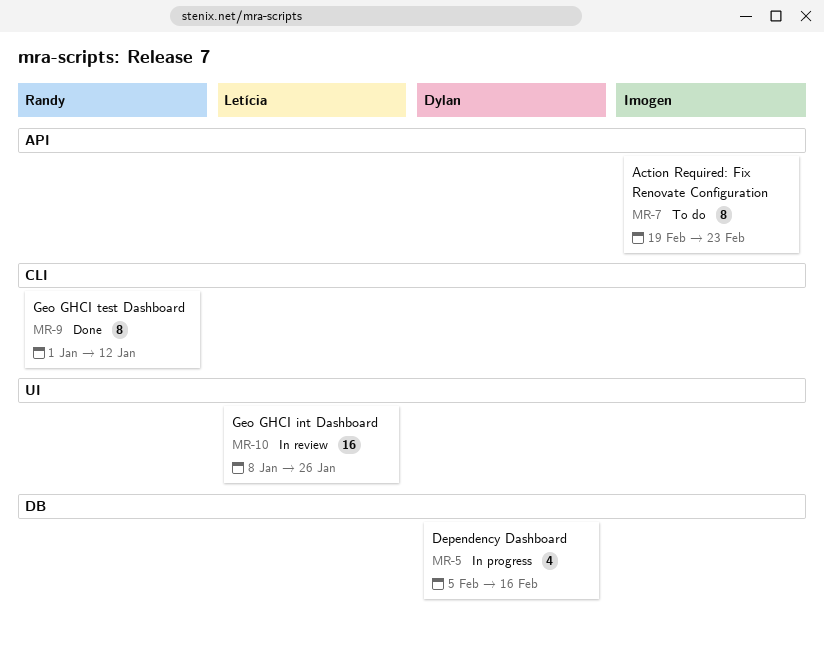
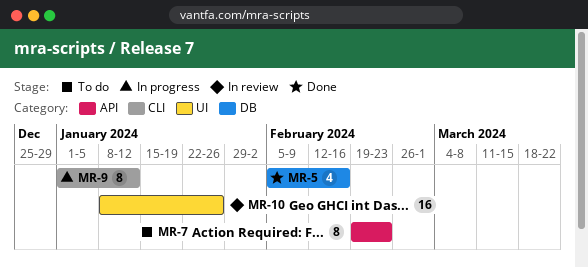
MR-5, status: In progress -> Done
MR-9, status: Done -> In progress

